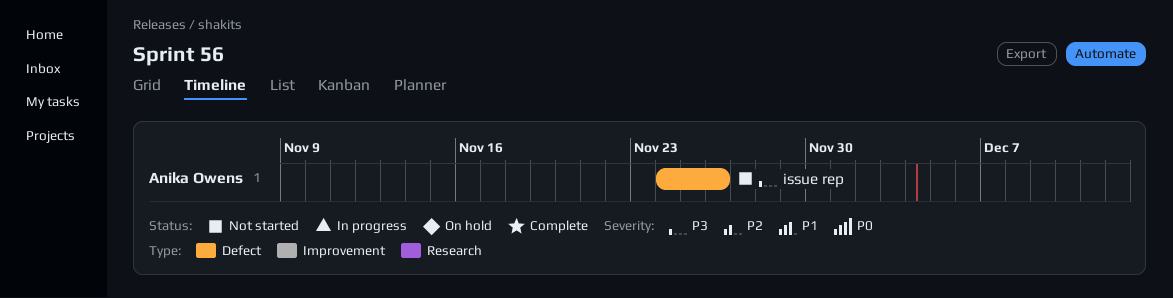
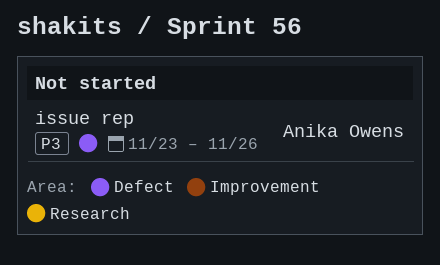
issue rep, start: Nov 24 -> Nov 23

